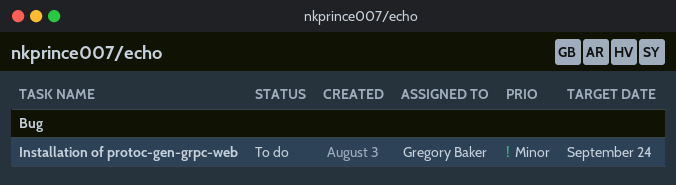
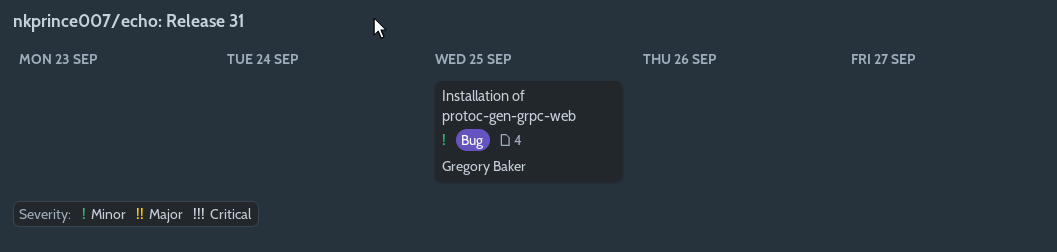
Installation of protoc-gen-grpc-web, due: Sep 24 -> Sep 25

